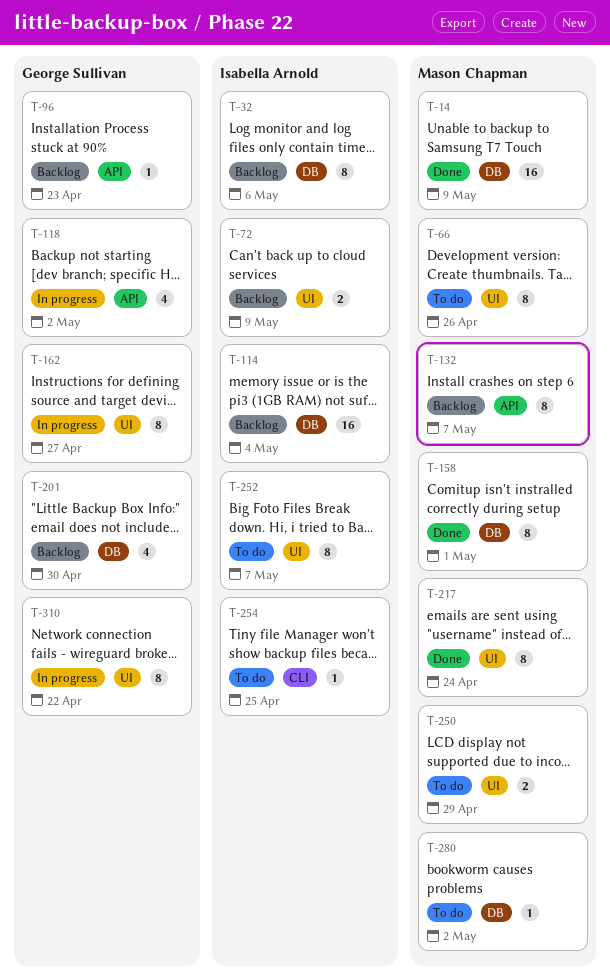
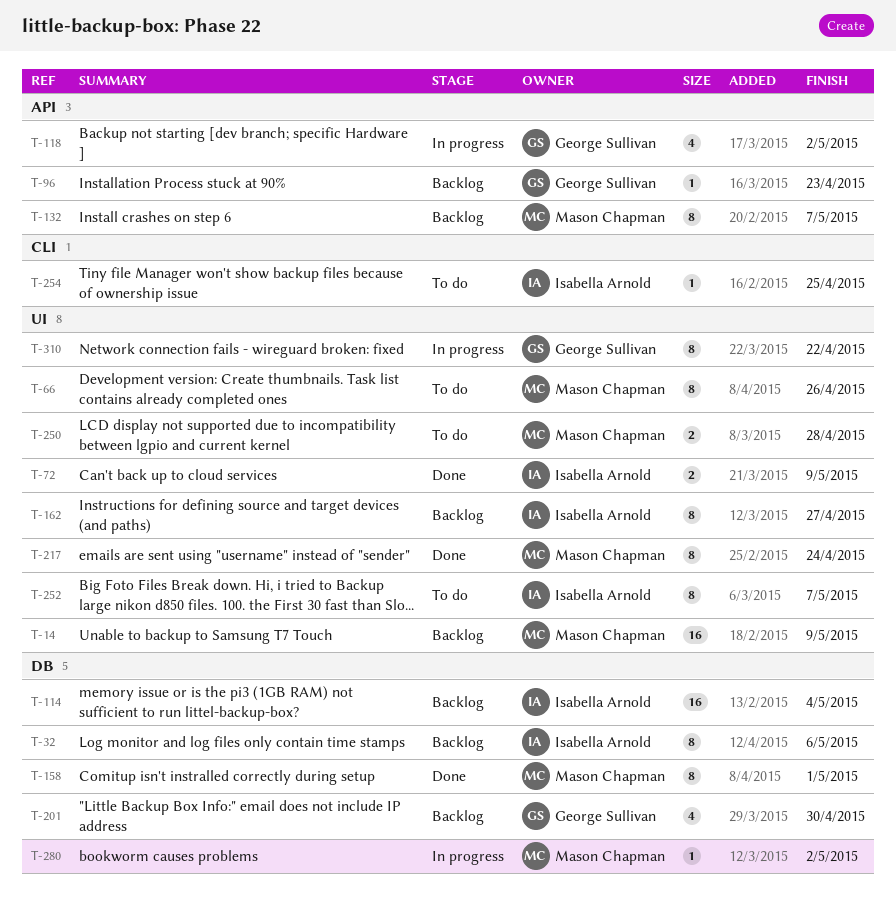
T-14, status: Done -> Backlog
T-14, label: DB -> UI
T-72, status: Backlog -> Done
T-162, status: In progress -> Backlog
T-162, owner: George Sullivan -> Isabella Arnold
T-250, due: Apr 29 -> Apr 28
T-280, status: To do -> In progress

